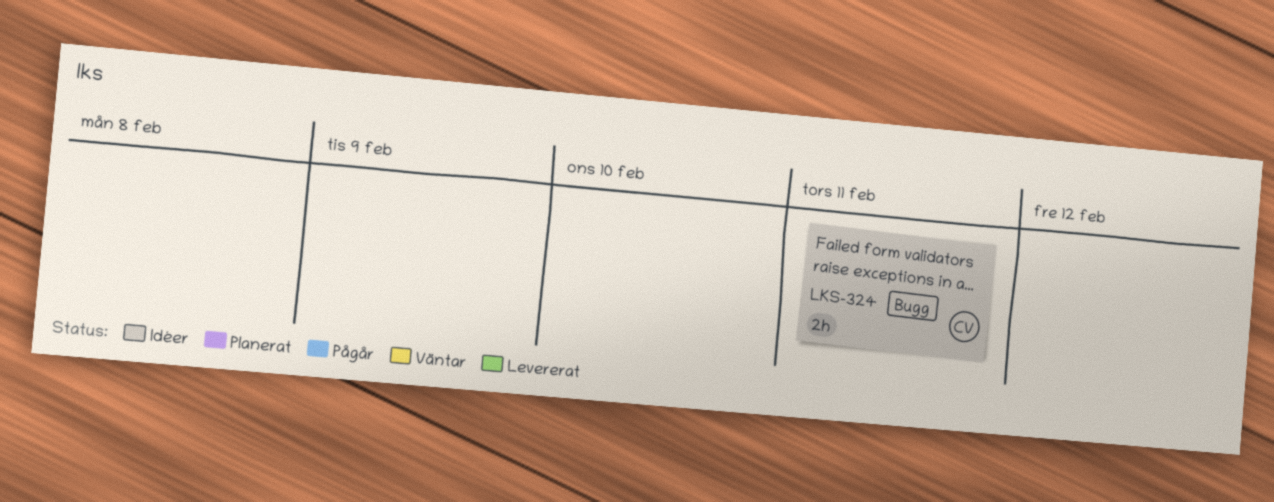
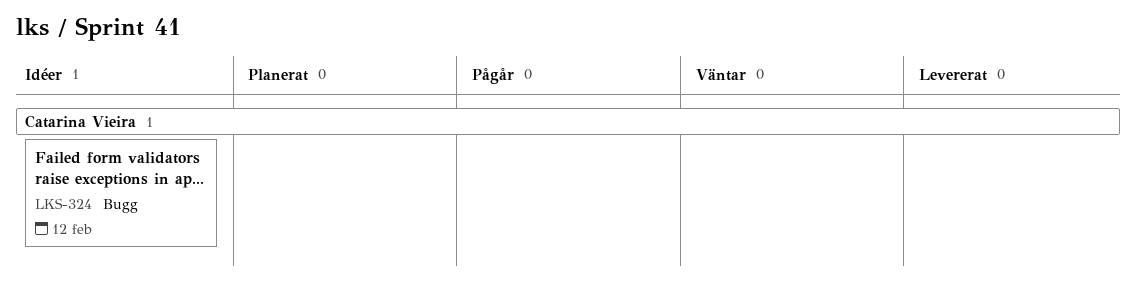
LKS-324, due: Feb 11 -> Feb 12

